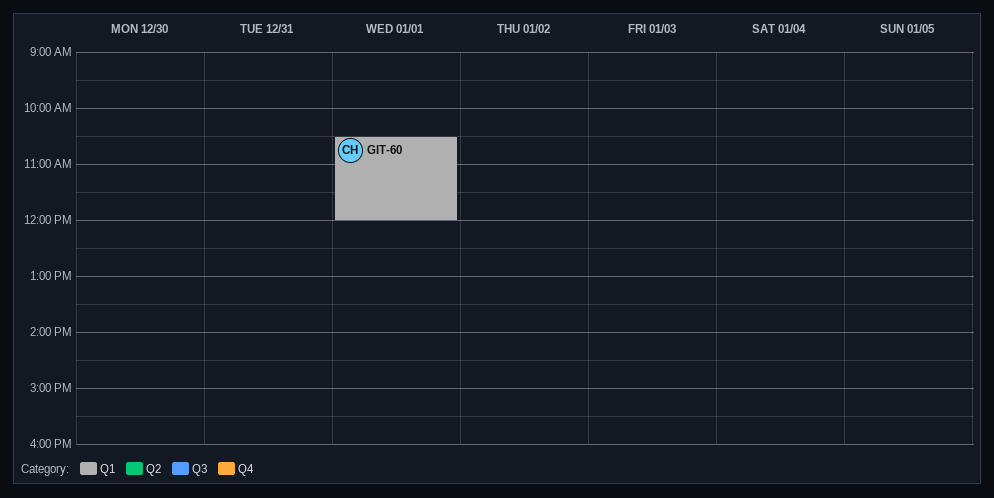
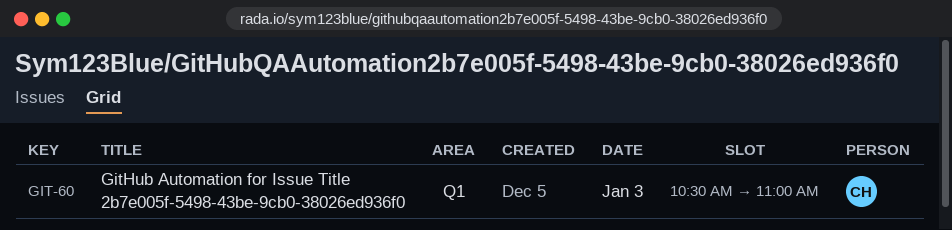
GIT-60, day: Jan 1 -> Jan 3
GIT-60, ends: 12:00 -> 11:00

